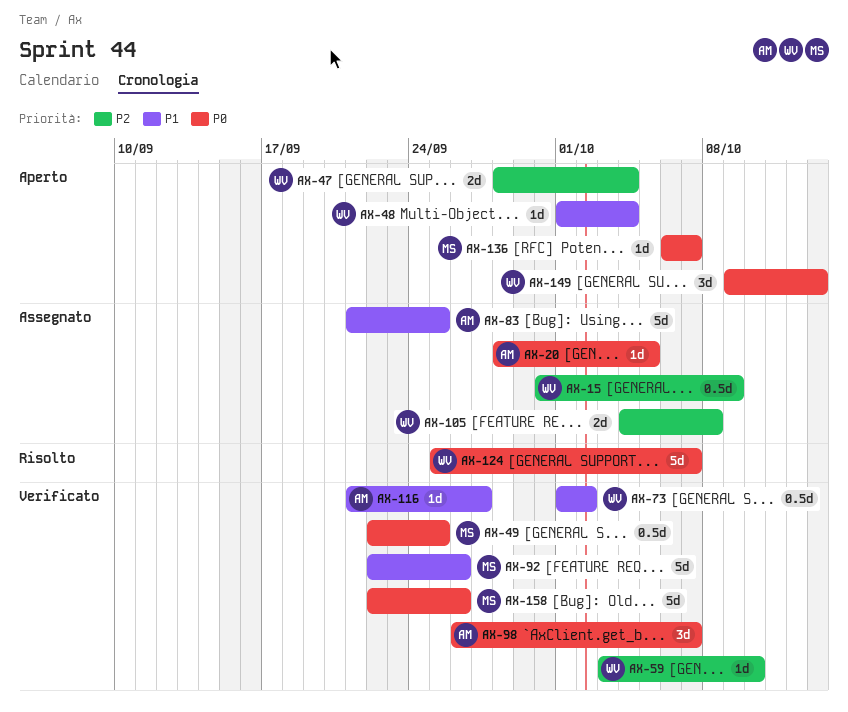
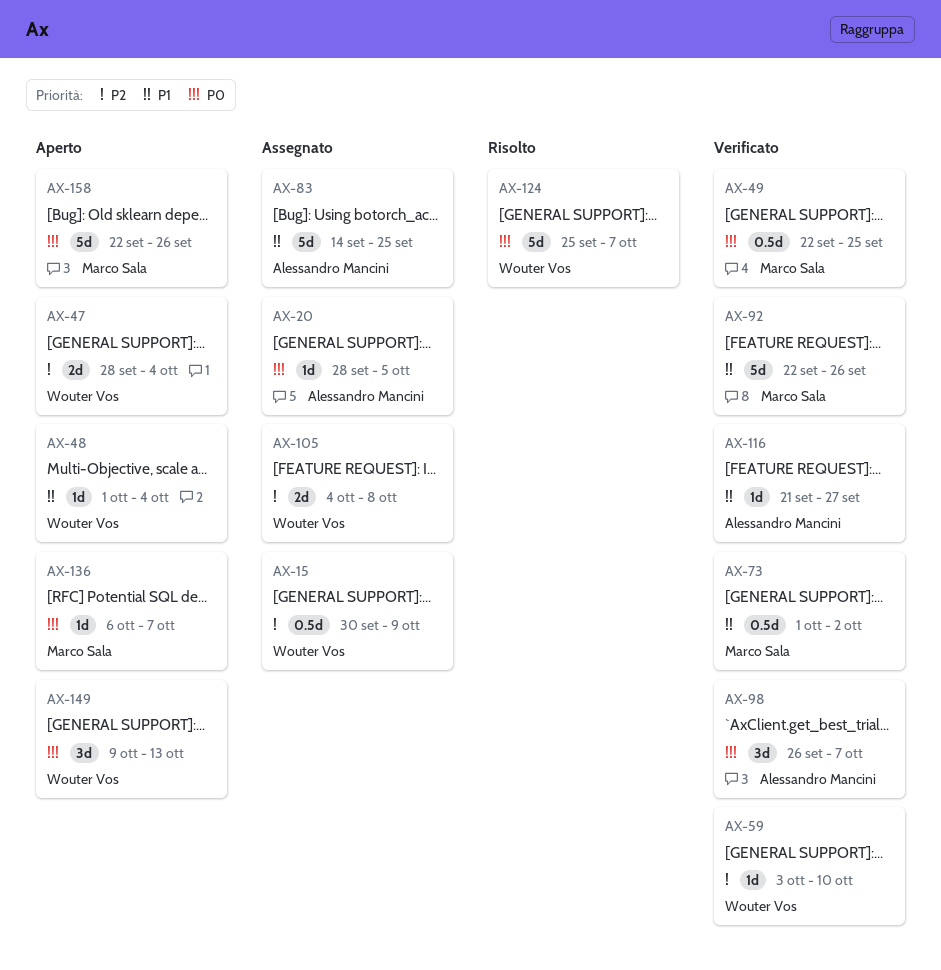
AX-73, owner: Wouter Vos -> Marco Sala
AX-83, start: Sep 21 -> Sep 14
AX-158, status: Verificato -> Aperto

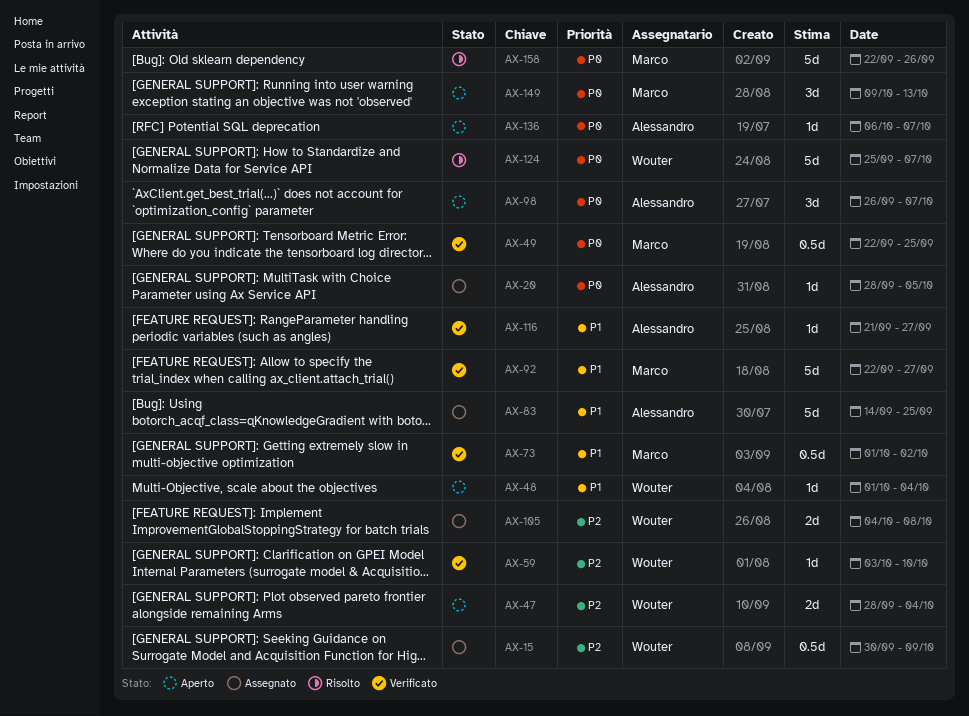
AX-92, due: Sep 26 -> Sep 27
AX-98, status: Verificato -> Aperto
AX-136, owner: Marco Sala -> Alessandro Mancini
AX-149, owner: Wouter Vos -> Marco Sala
AX-158, status: Aperto -> Risolto

